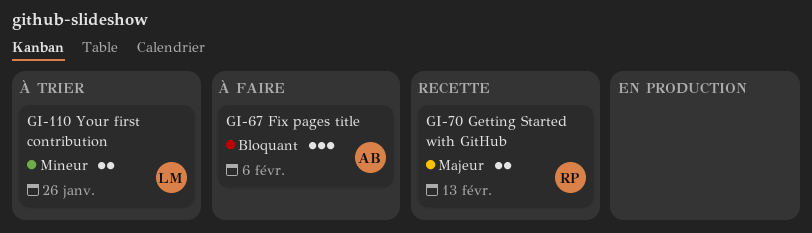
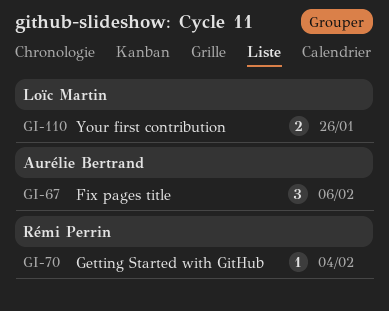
GI-70, estimate: 2 -> 1
GI-70, due: Feb 13 -> Feb 4

